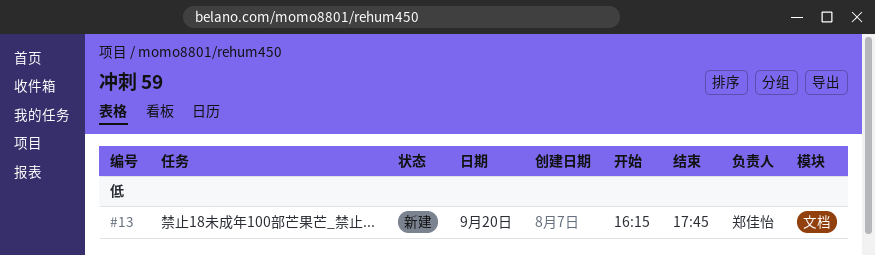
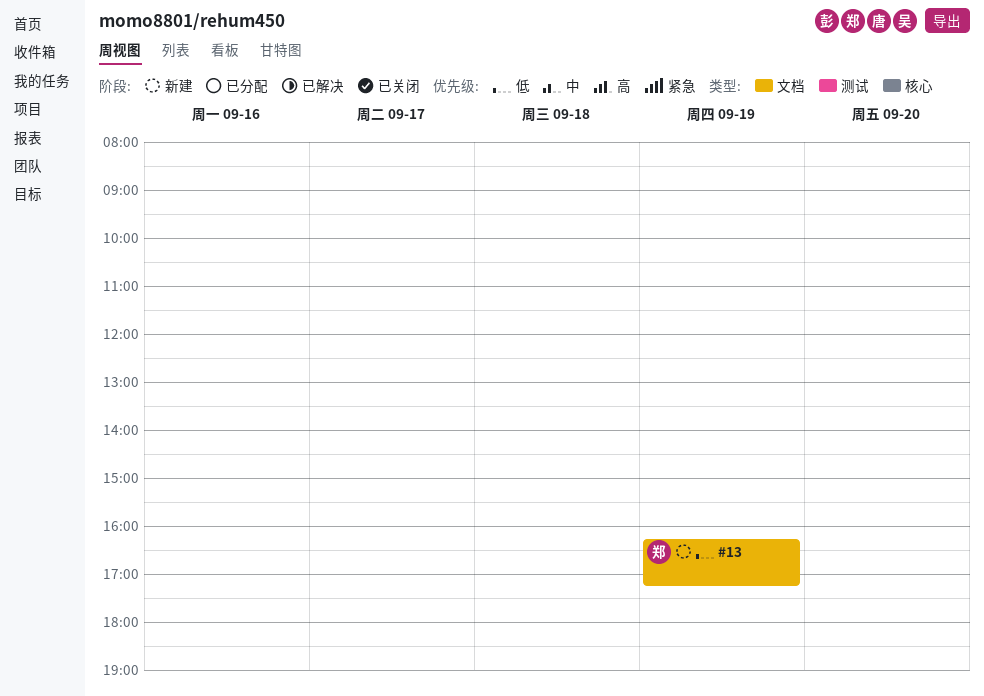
#13, day: Sep 20 -> Sep 19
#13, ends: 17:45 -> 17:15

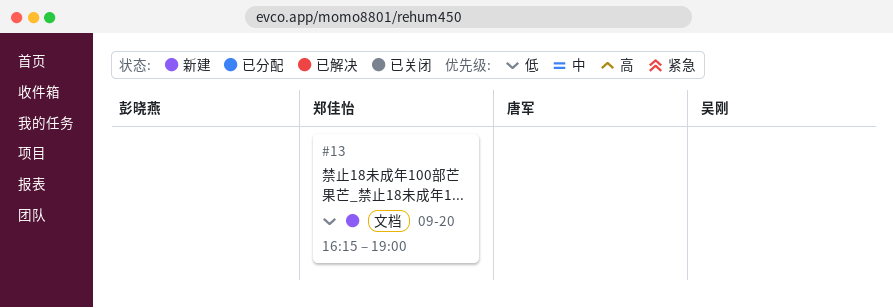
#13, day: Sep 19 -> Sep 20
#13, ends: 17:15 -> 19:00

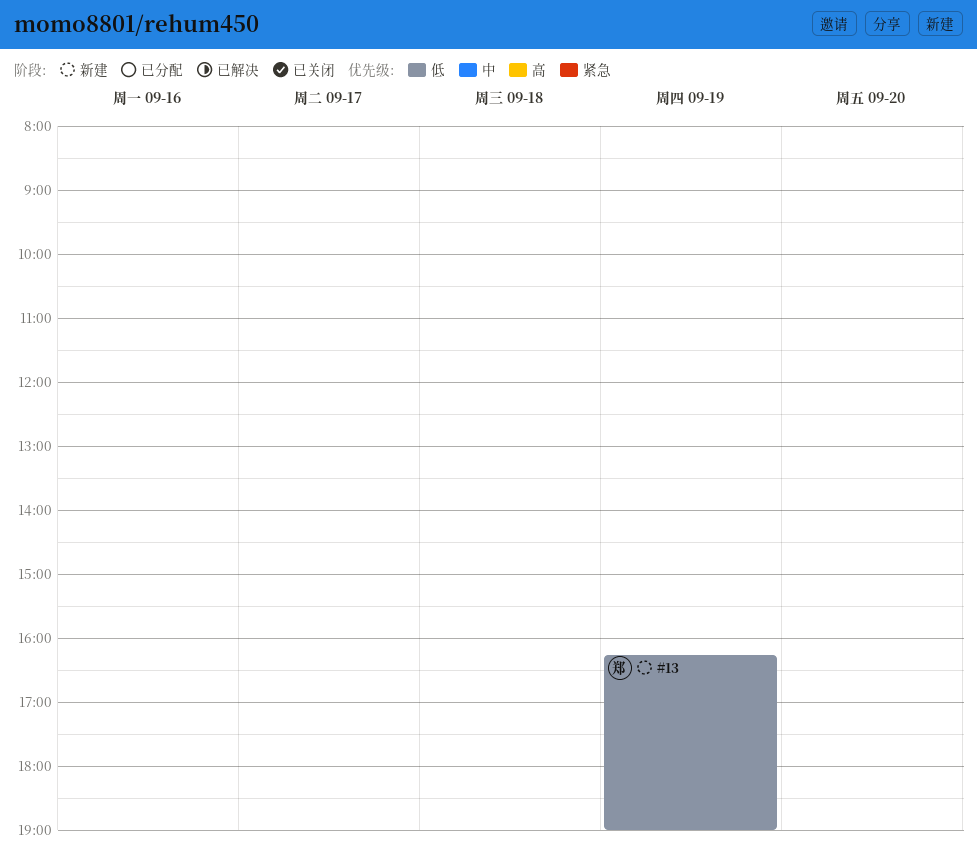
#13, day: Sep 20 -> Sep 19

